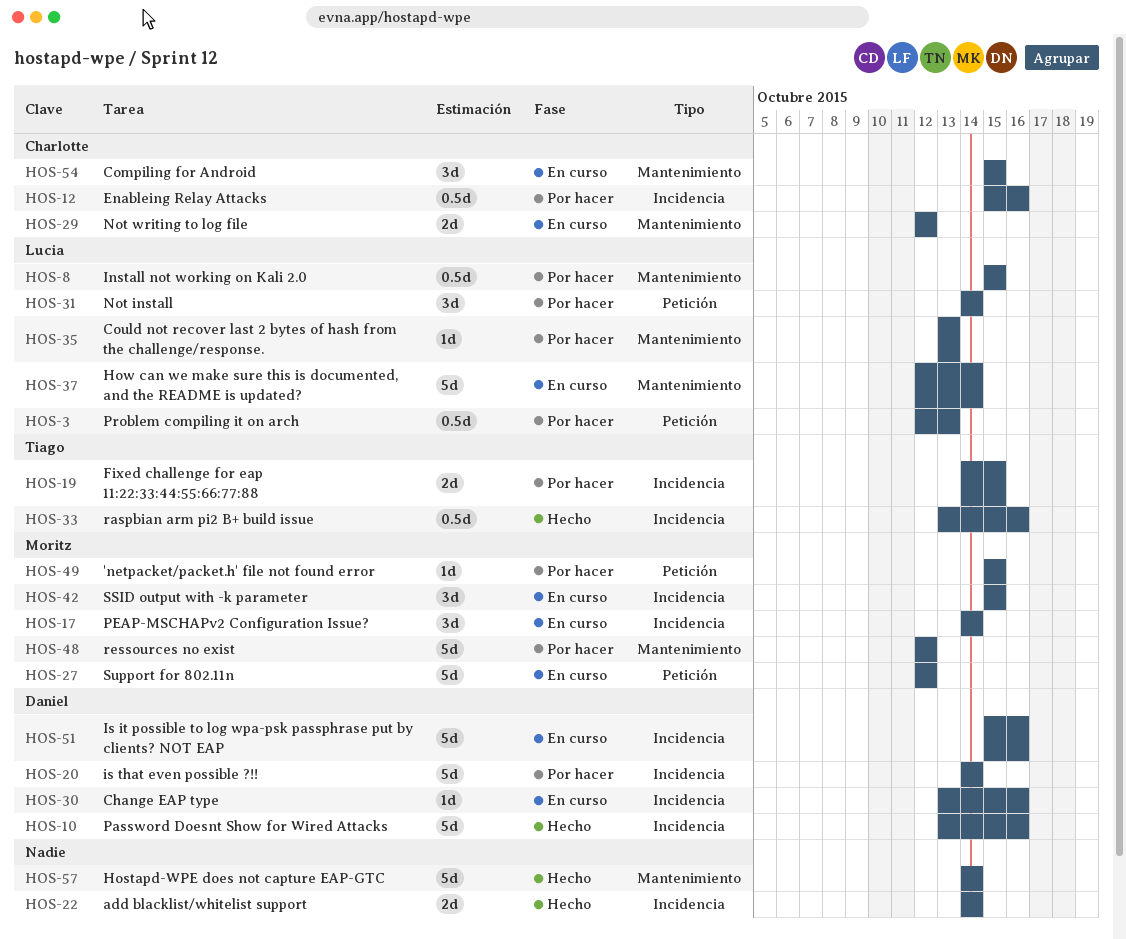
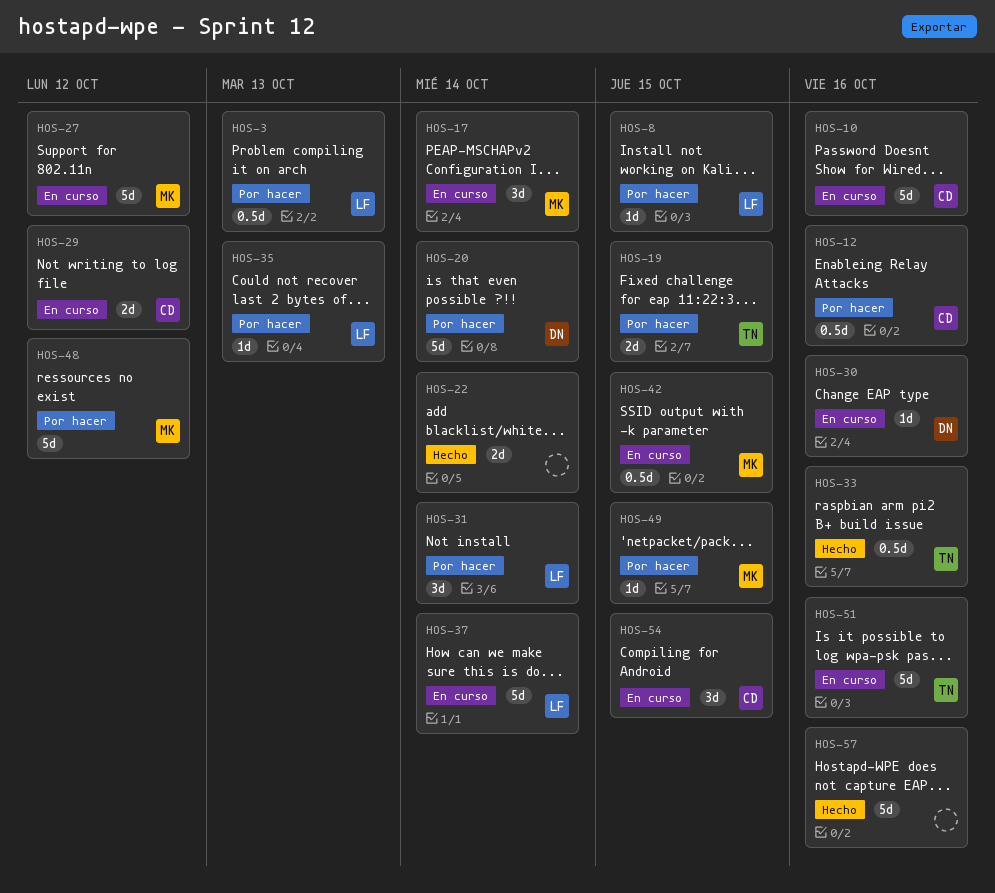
HOS-8, estimate: 0.5d -> 1d
HOS-10, status: Hecho -> En curso
HOS-10, owner: Daniel -> Charlotte
HOS-42, estimate: 3d -> 0.5d
HOS-51, owner: Daniel -> Tiago
HOS-57, due: Oct 14 -> Oct 16

